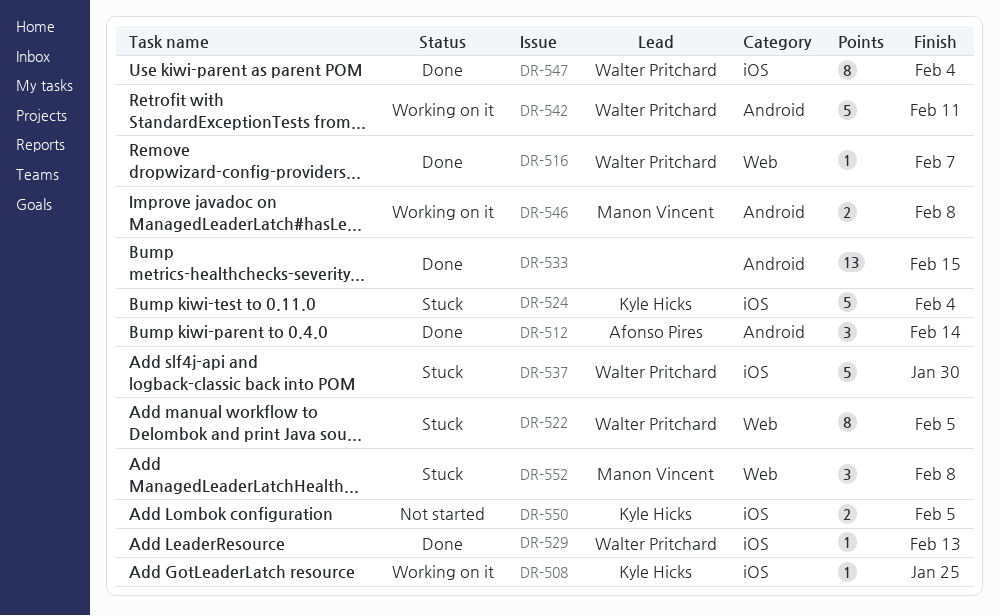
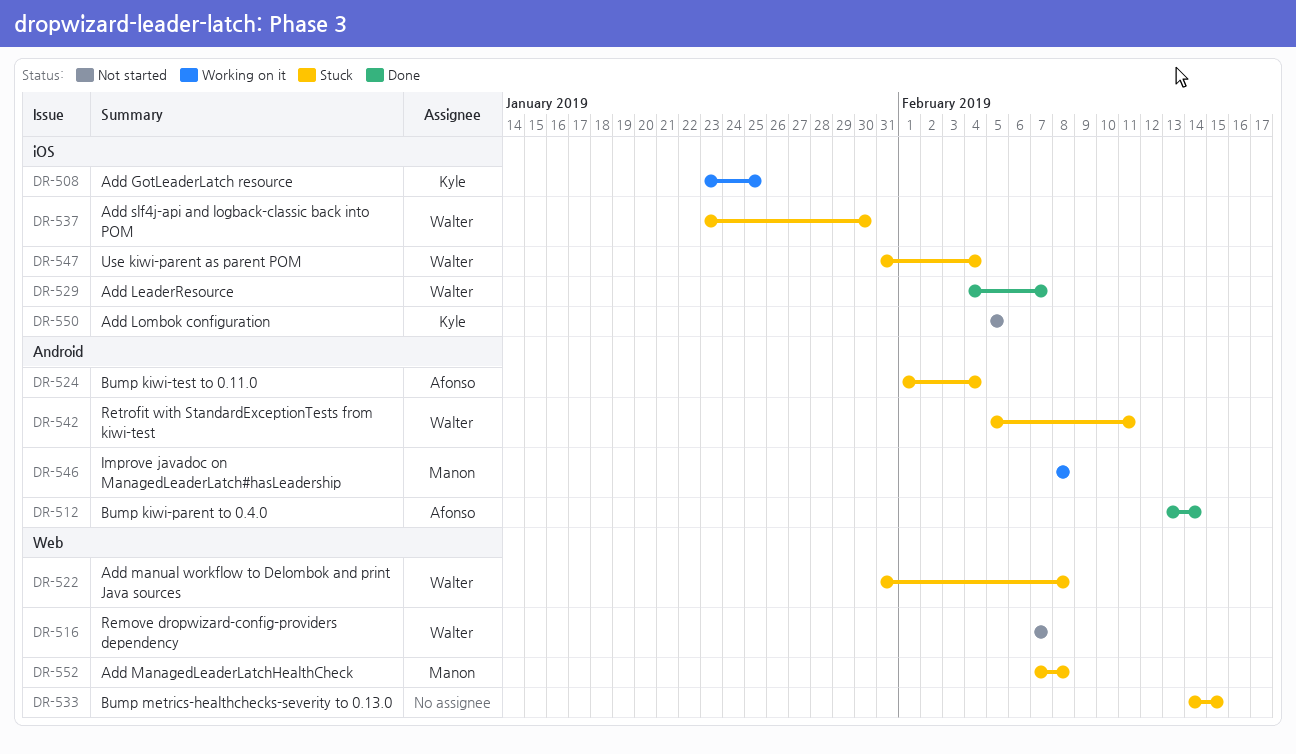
DR-516, status: Done -> Not started
DR-522, due: Feb 5 -> Feb 8
DR-524, owner: Kyle Hicks -> Afonso Pires
DR-524, label: iOS -> Android
DR-529, due: Feb 13 -> Feb 7
DR-533, status: Done -> Stuck
DR-533, label: Android -> Web
DR-542, status: Working on it -> Stuck
DR-547, status: Done -> Stuck

